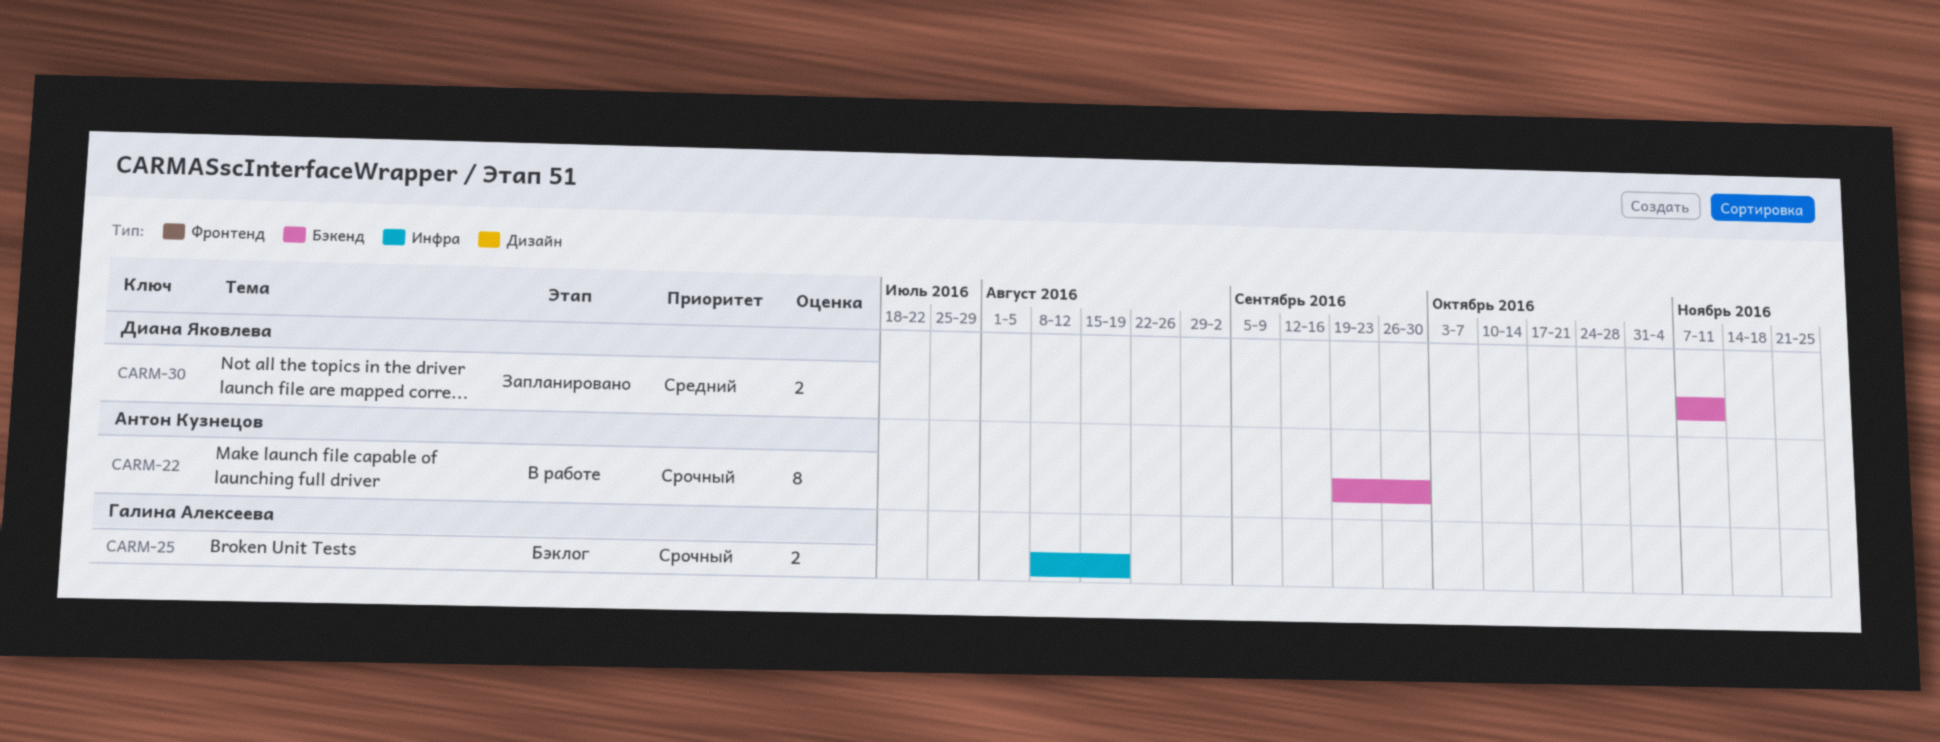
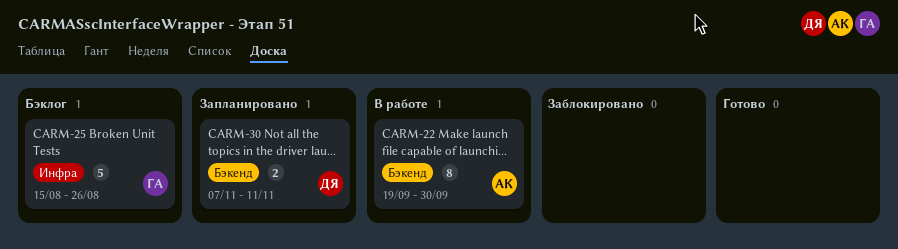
CARM-25, estimate: 2 -> 5
CARM-25, start: Aug 8 -> Aug 15
CARM-25, due: Aug 19 -> Aug 26

